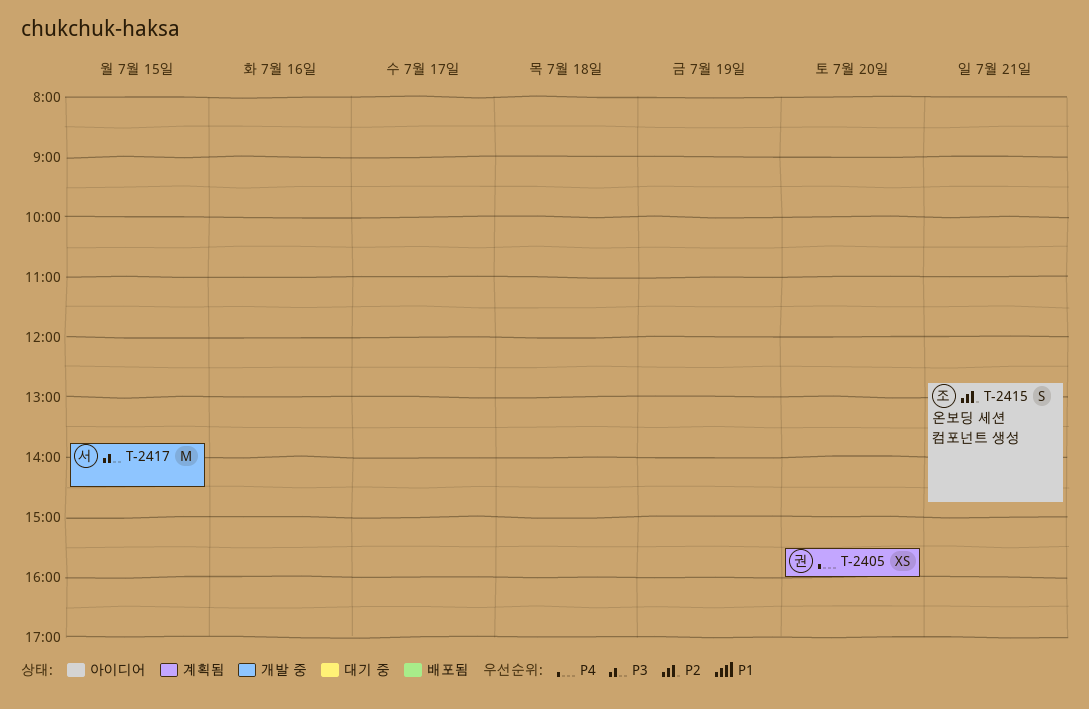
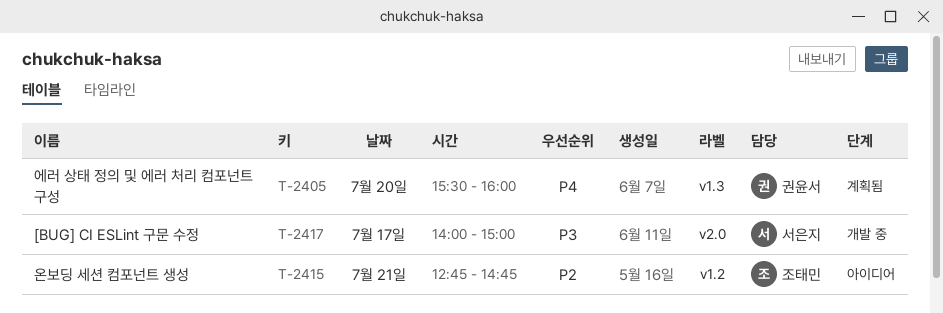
T-2417, day: Jul 15 -> Jul 17
T-2417, begins: 13:45 -> 14:00
T-2417, ends: 14:30 -> 15:00

